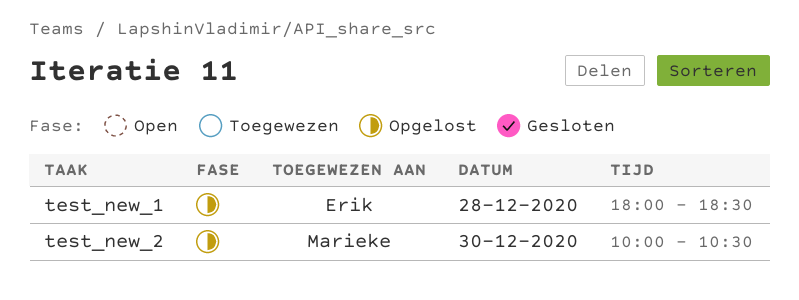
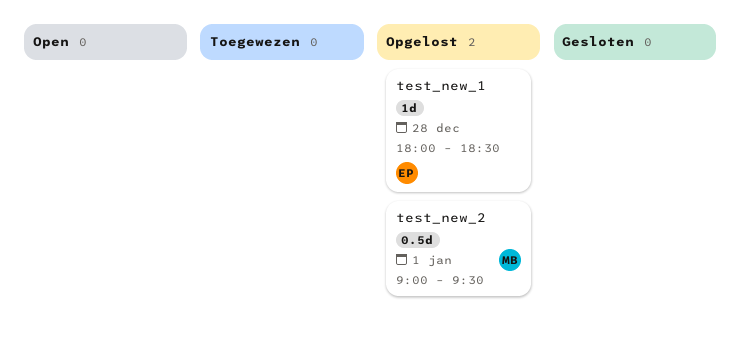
test_new_2, day: Dec 30 -> Jan 1
test_new_2, begins: 10:00 -> 09:00
test_new_2, ends: 10:30 -> 09:30

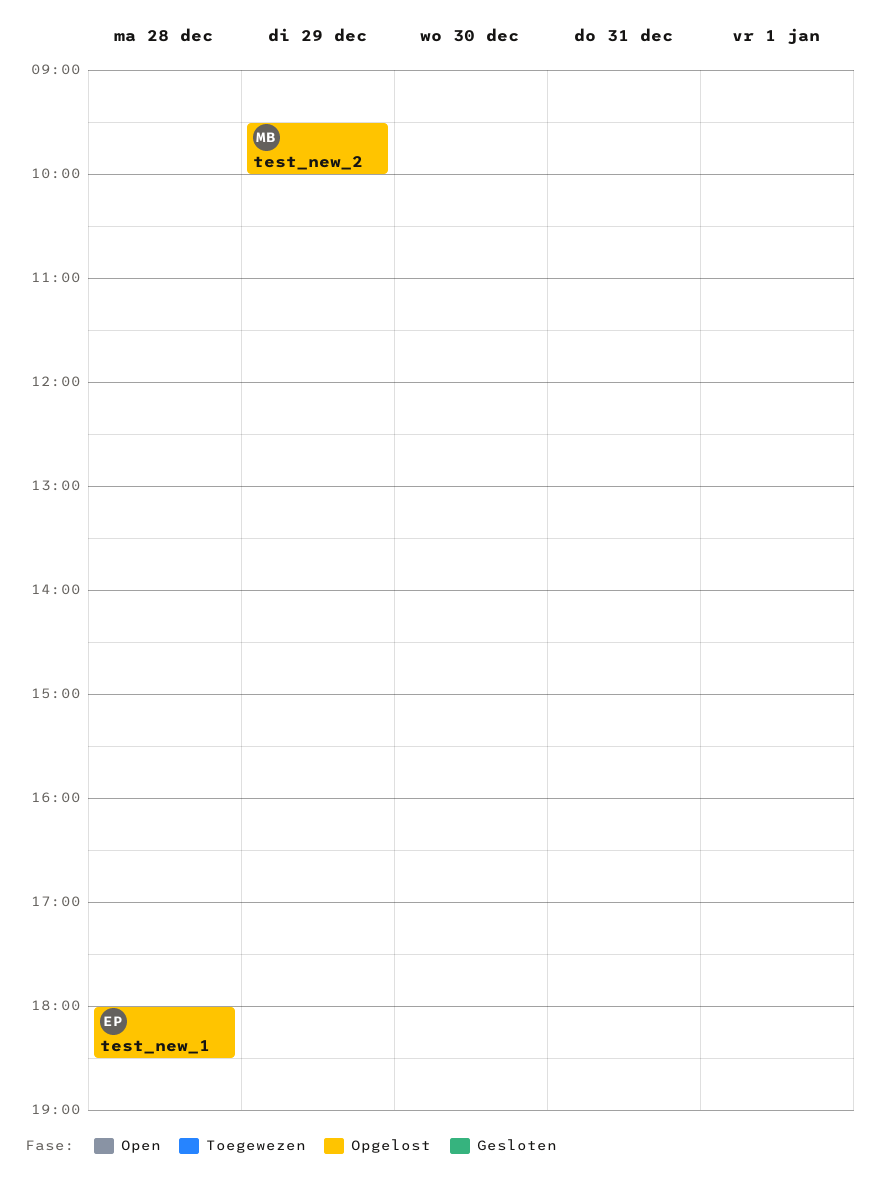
test_new_2, day: Jan 1 -> Dec 29
test_new_2, begins: 09:00 -> 09:30
test_new_2, ends: 09:30 -> 10:00

